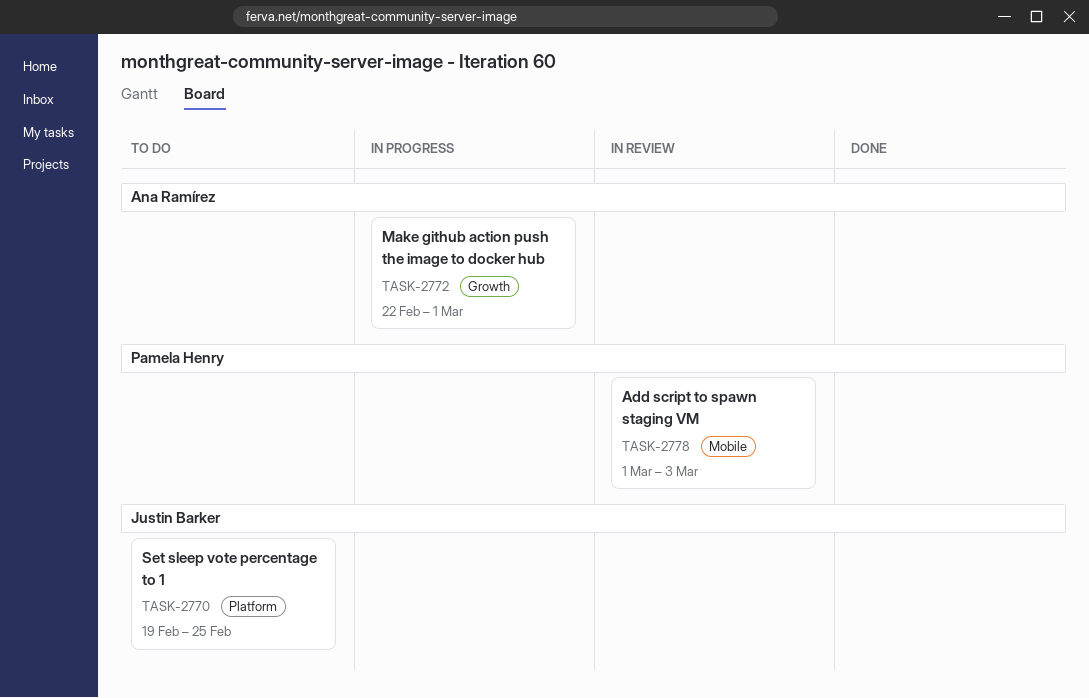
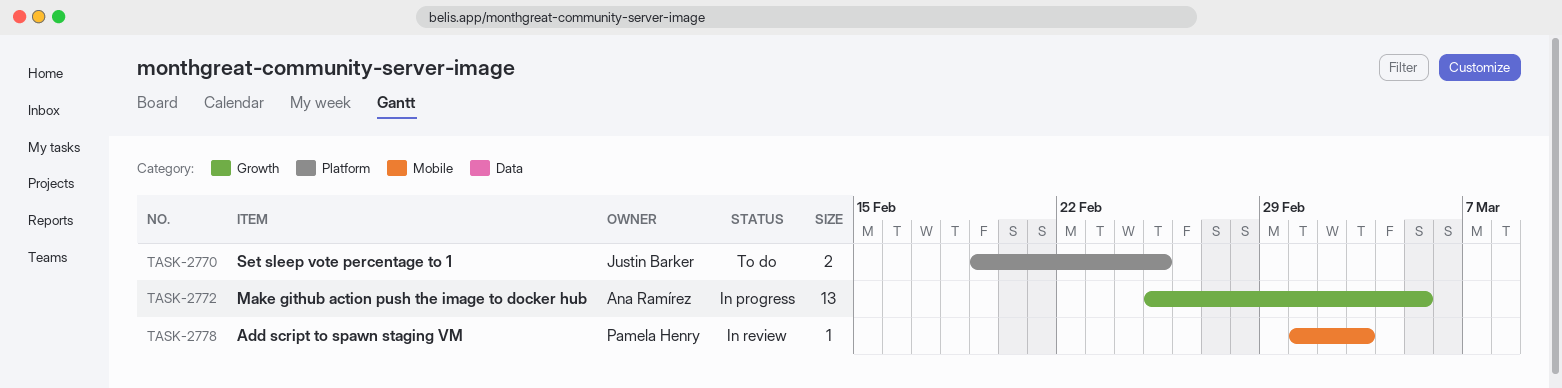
TASK-2772, start: Feb 22 -> Feb 25
TASK-2772, due: Mar 1 -> Mar 5

